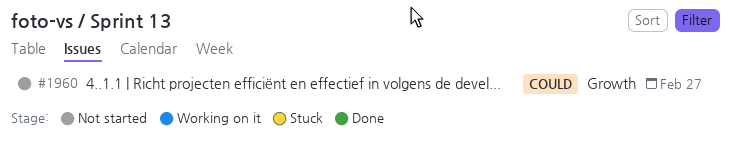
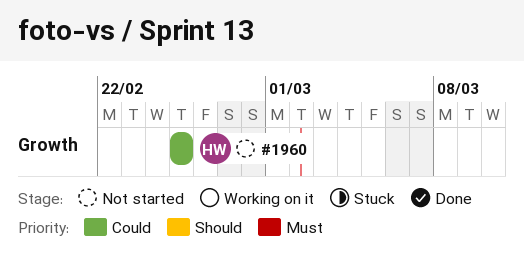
#1960, due: Feb 27 -> Feb 25

